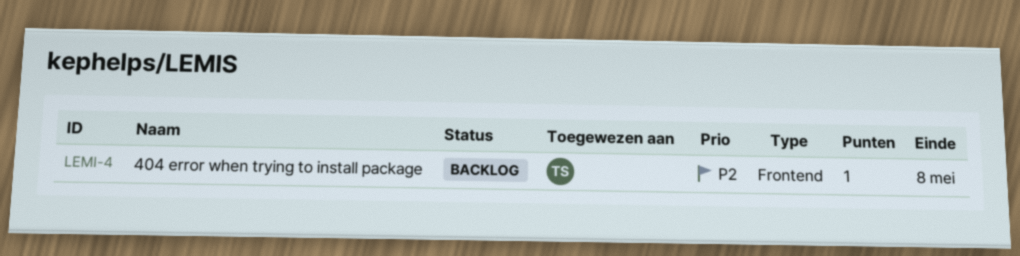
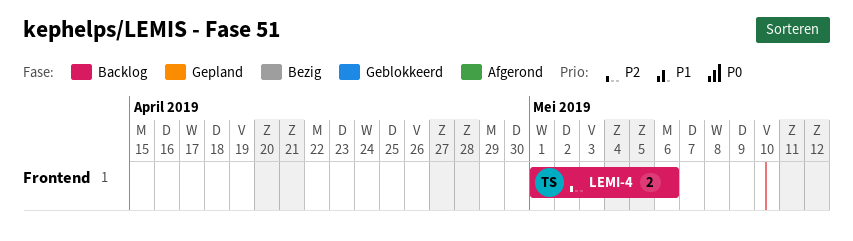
LEMI-4, estimate: 1 -> 2
LEMI-4, due: May 8 -> May 6

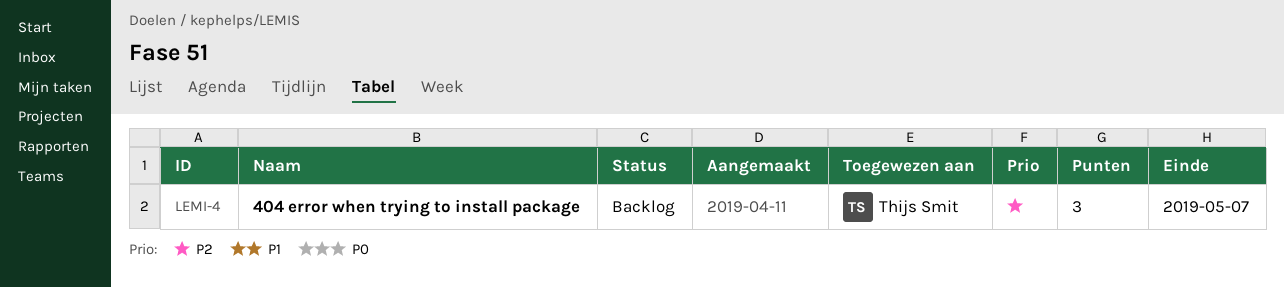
LEMI-4, estimate: 2 -> 3
LEMI-4, due: May 6 -> May 7

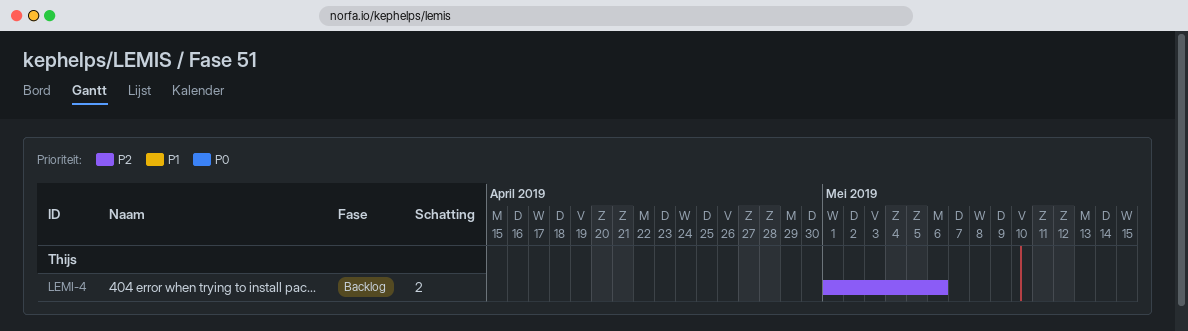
LEMI-4, estimate: 3 -> 2
LEMI-4, due: May 7 -> May 6

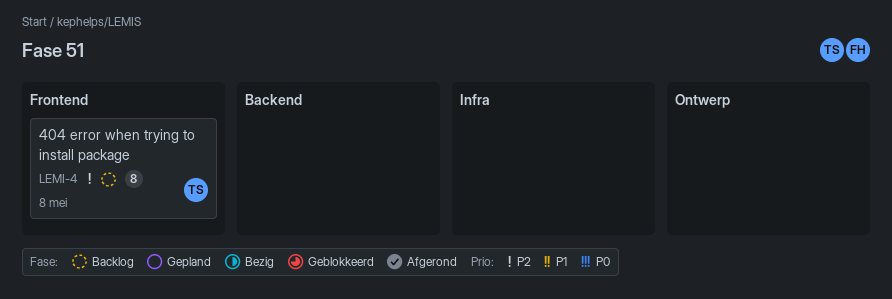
LEMI-4, estimate: 2 -> 8
LEMI-4, due: May 6 -> May 8

